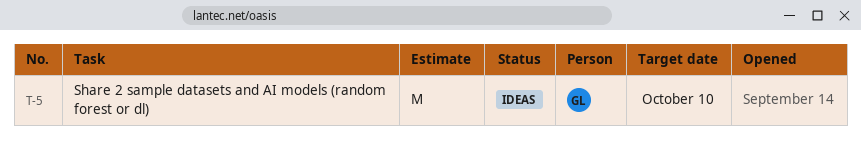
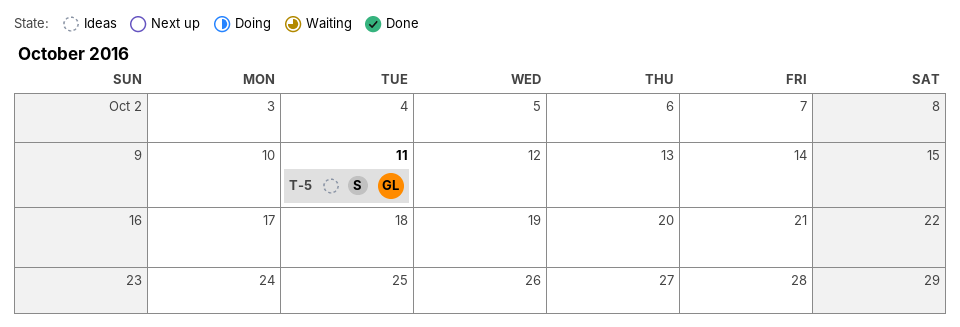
T-5, estimate: M -> S
T-5, due: Oct 10 -> Oct 11

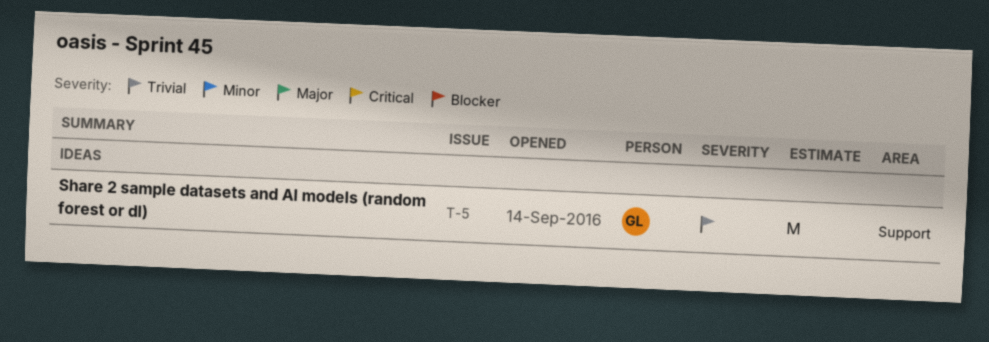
T-5, estimate: S -> M

